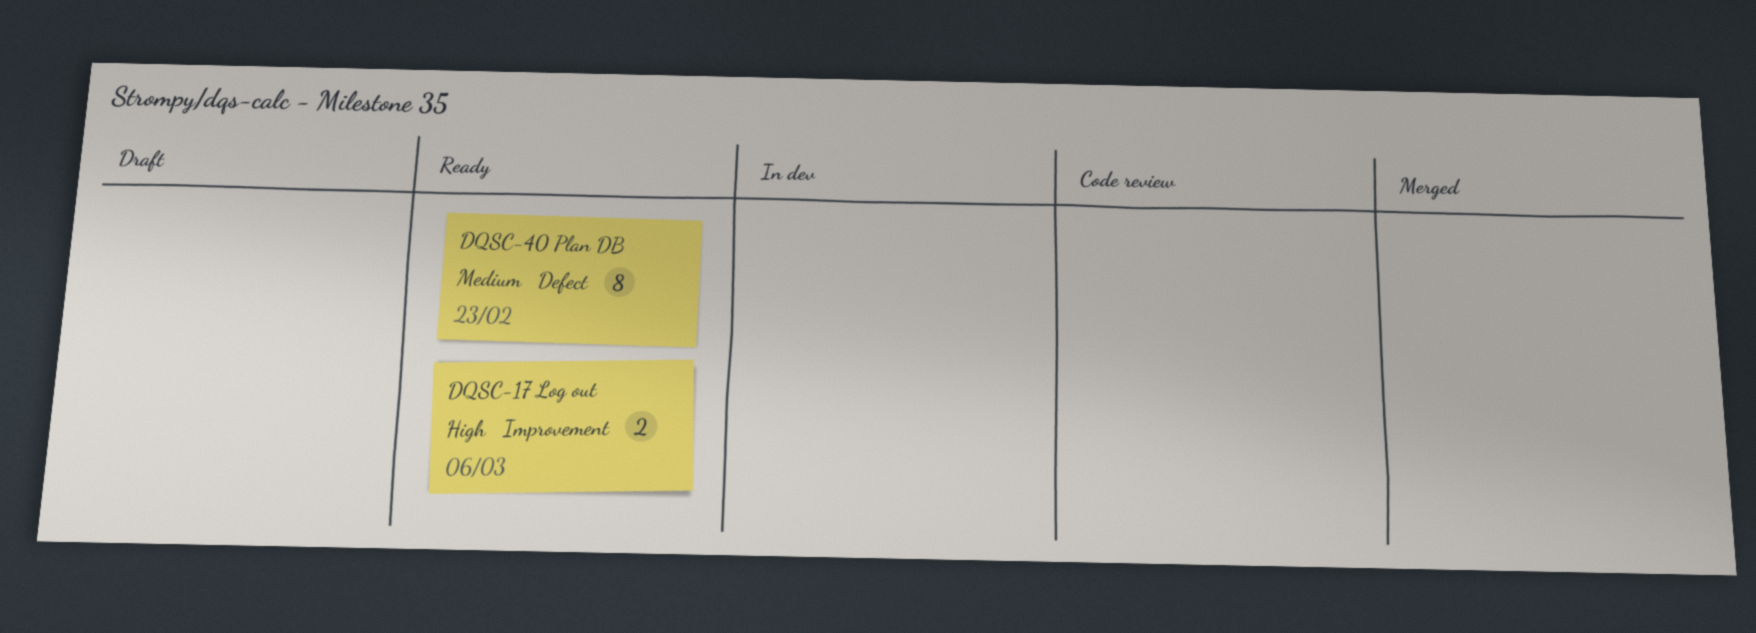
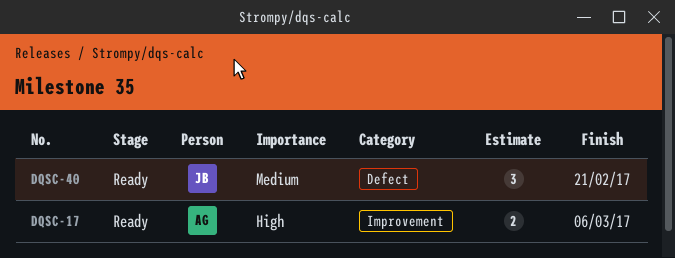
DQSC-40, estimate: 8 -> 3
DQSC-40, due: Feb 23 -> Feb 21

